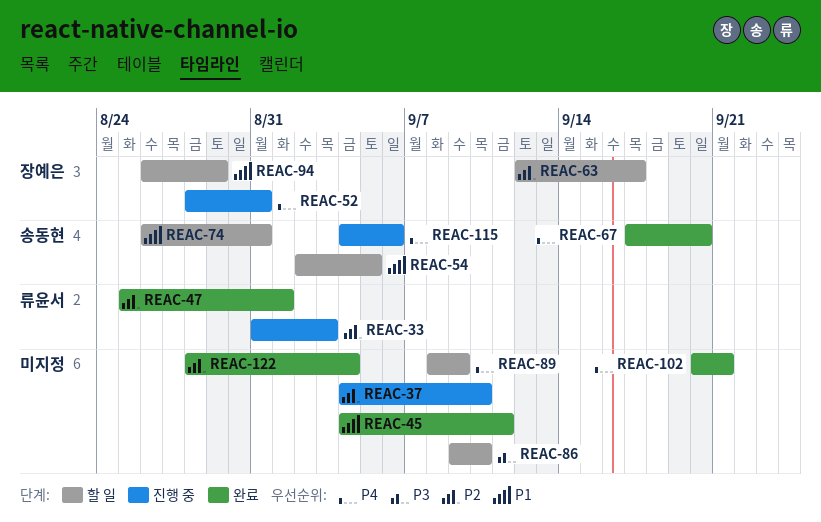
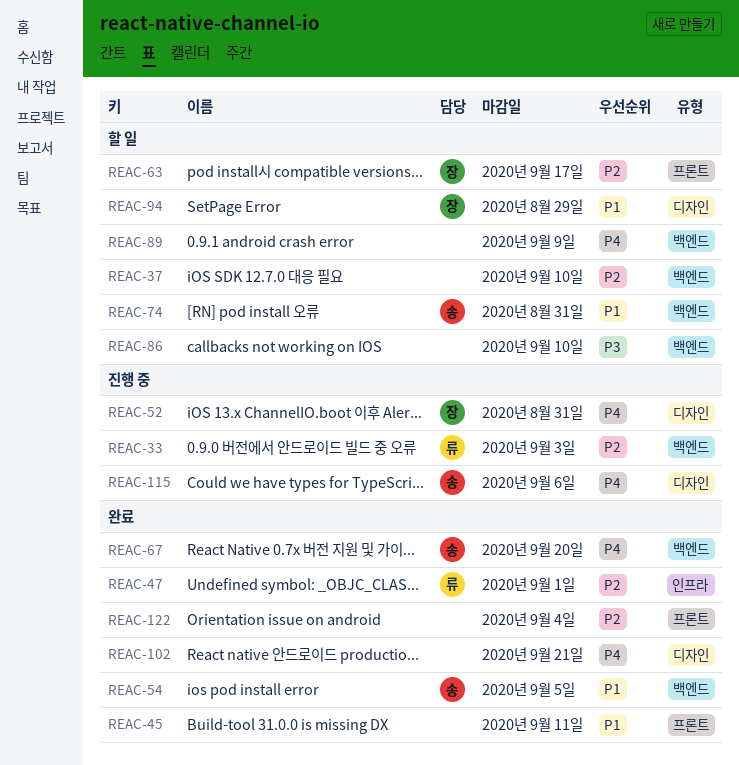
REAC-37, status: 진행 중 -> 할 일
REAC-54, status: 할 일 -> 완료

